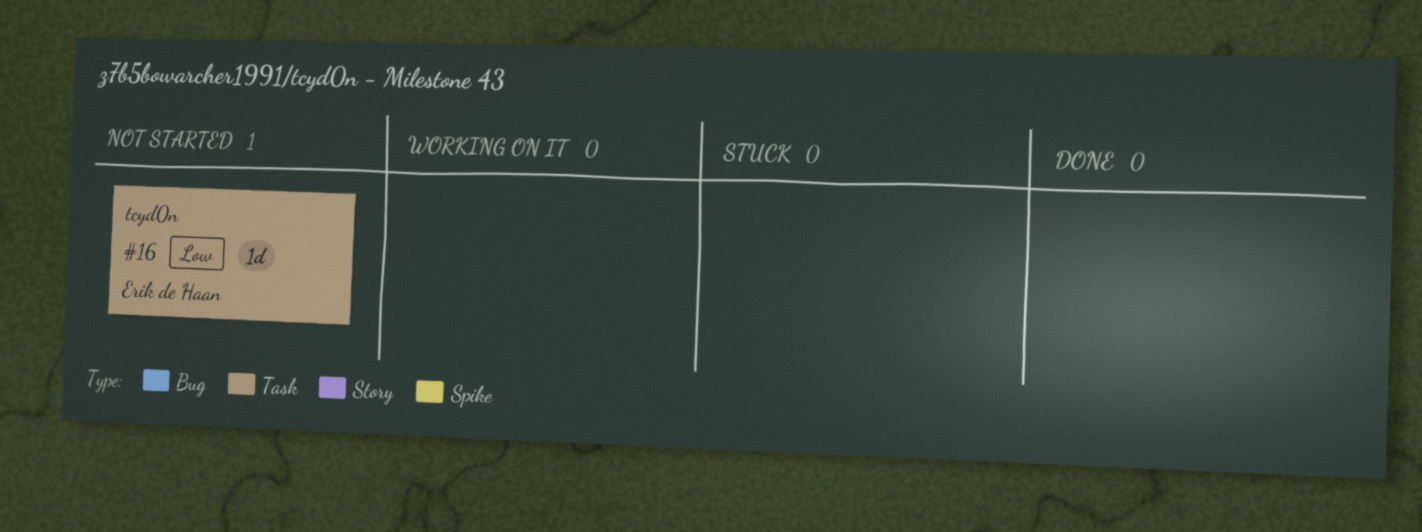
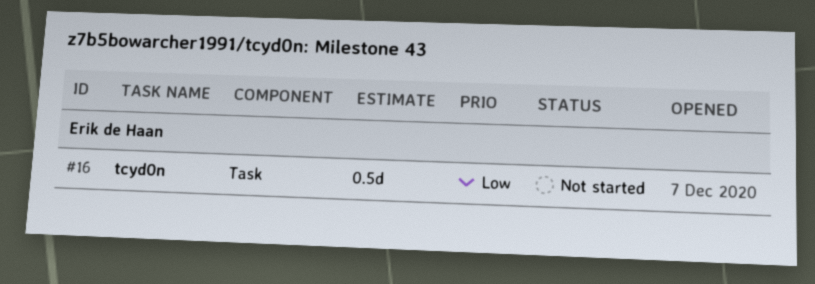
#16, estimate: 1d -> 0.5d

